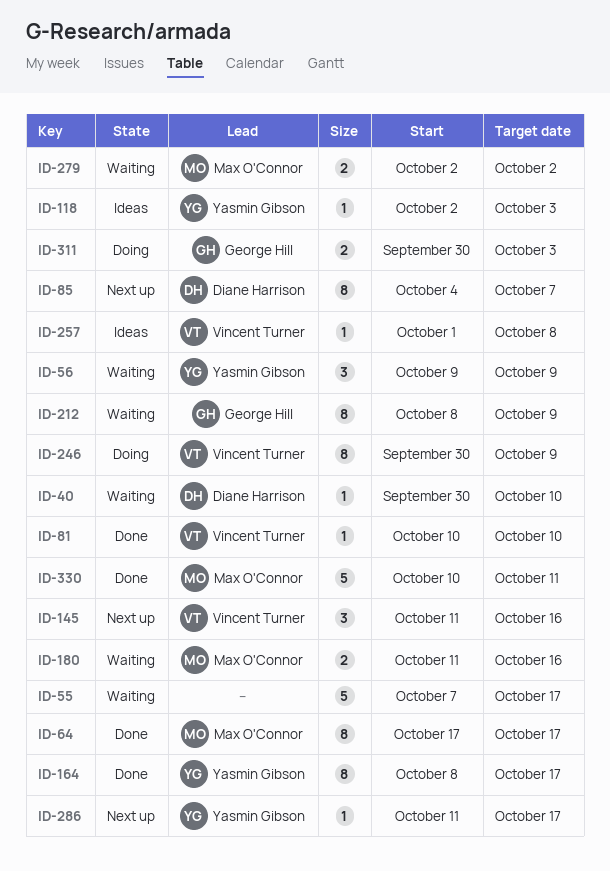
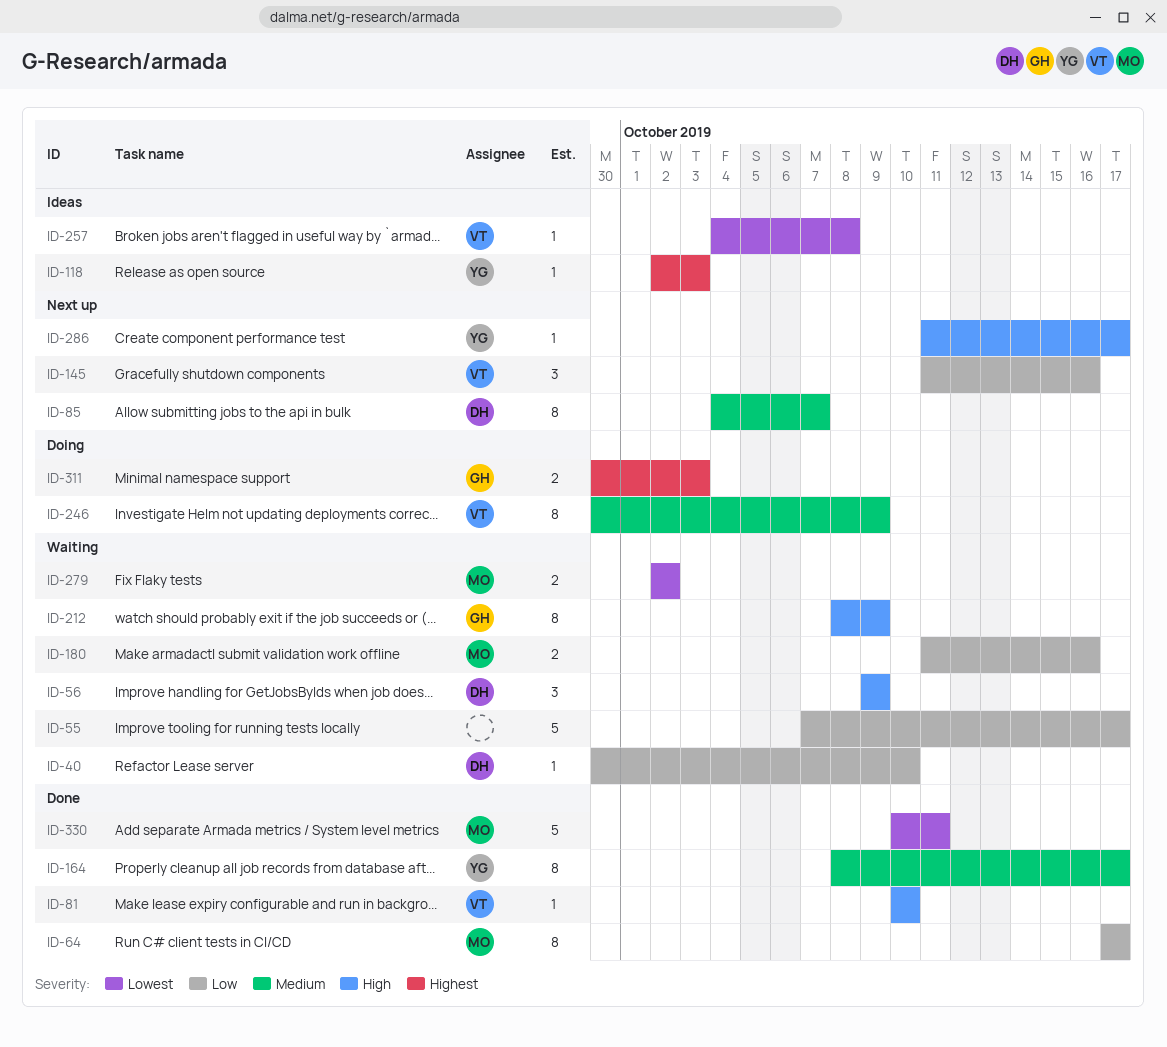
ID-56, owner: Yasmin Gibson -> Diane Harrison
ID-257, start: Oct 1 -> Oct 4

